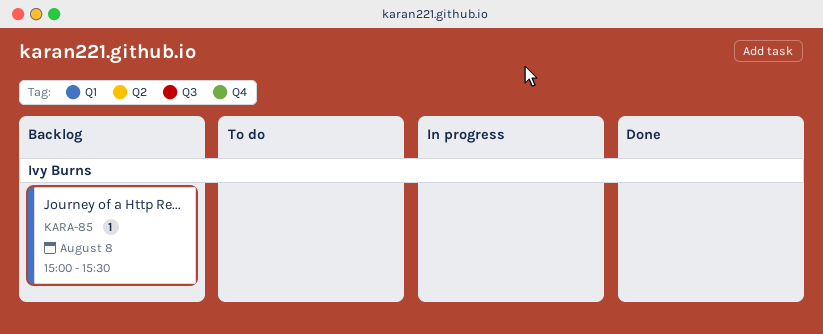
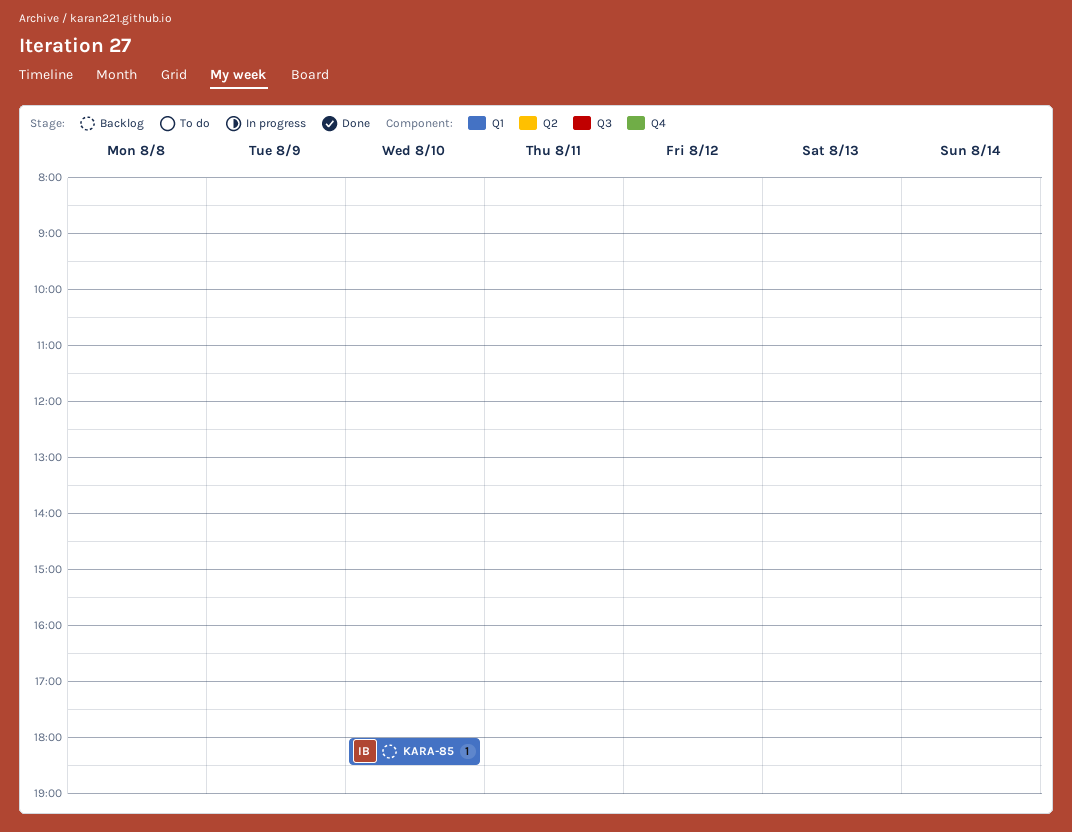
KARA-85, day: Aug 8 -> Aug 10
KARA-85, begins: 15:00 -> 18:00
KARA-85, ends: 15:30 -> 18:30

